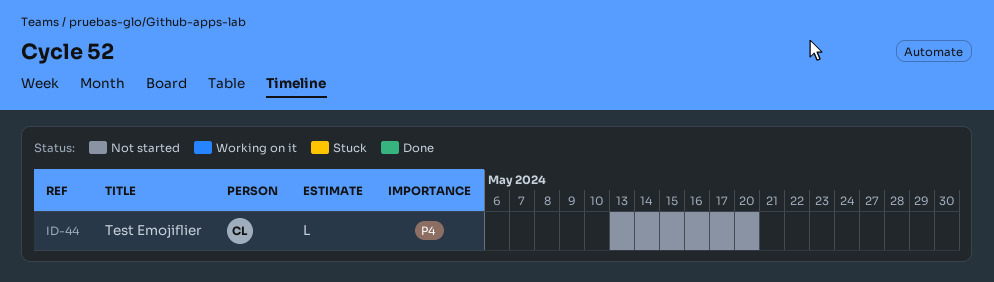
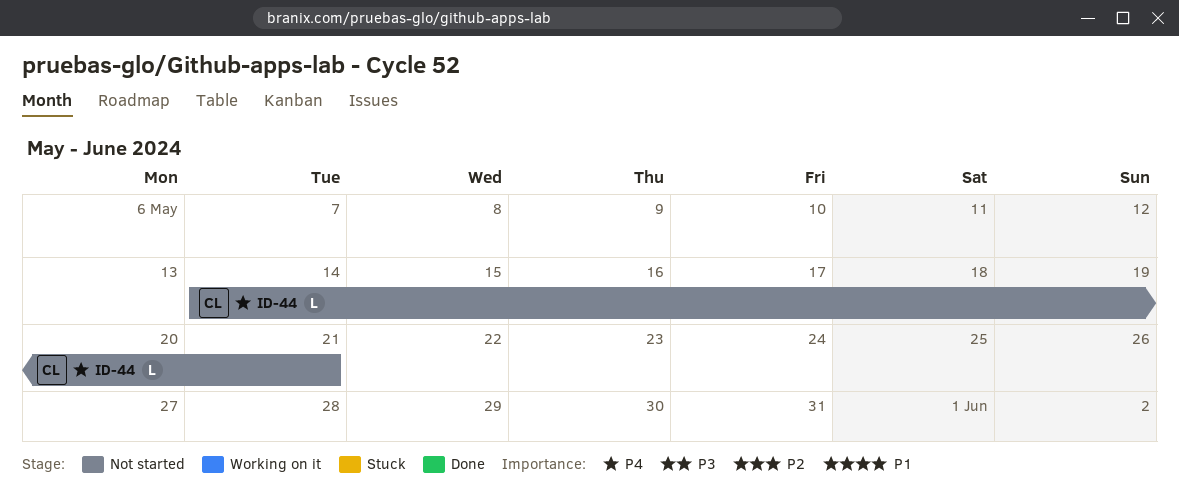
ID-44, start: May 13 -> May 14
ID-44, due: May 20 -> May 21

